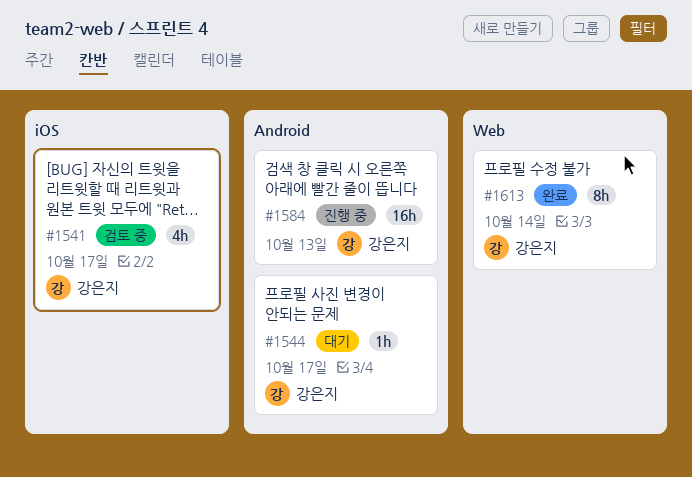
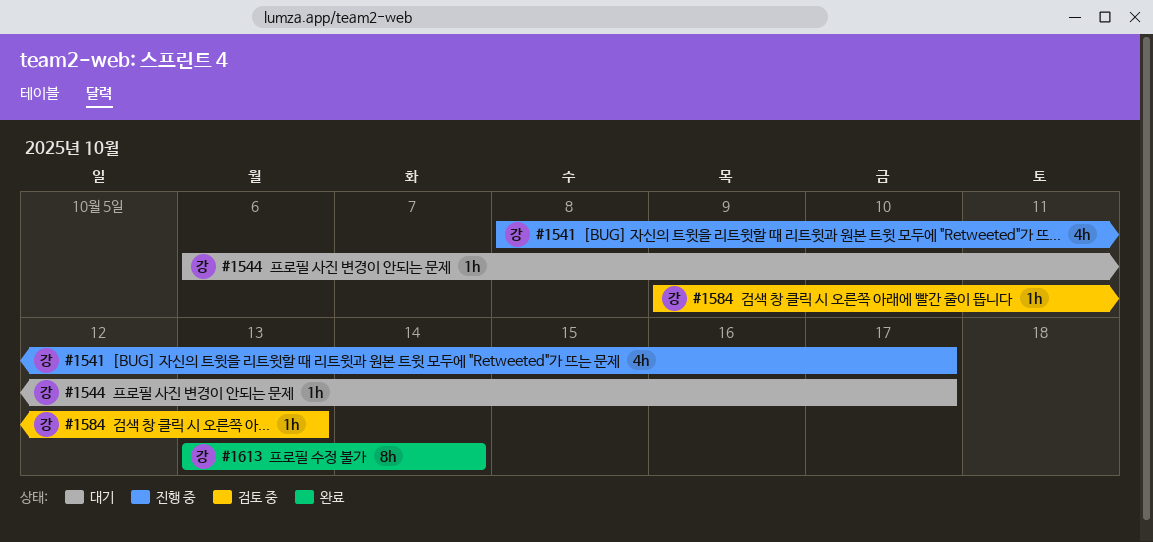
#1541, status: 검토 중 -> 진행 중
#1584, status: 진행 중 -> 검토 중
#1584, estimate: 16h -> 1h

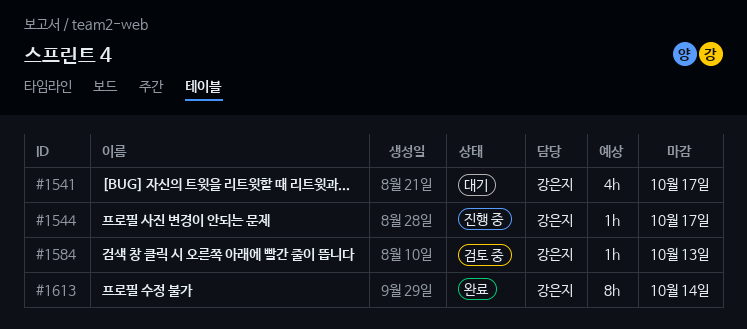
#1541, status: 진행 중 -> 대기
#1544, status: 대기 -> 진행 중

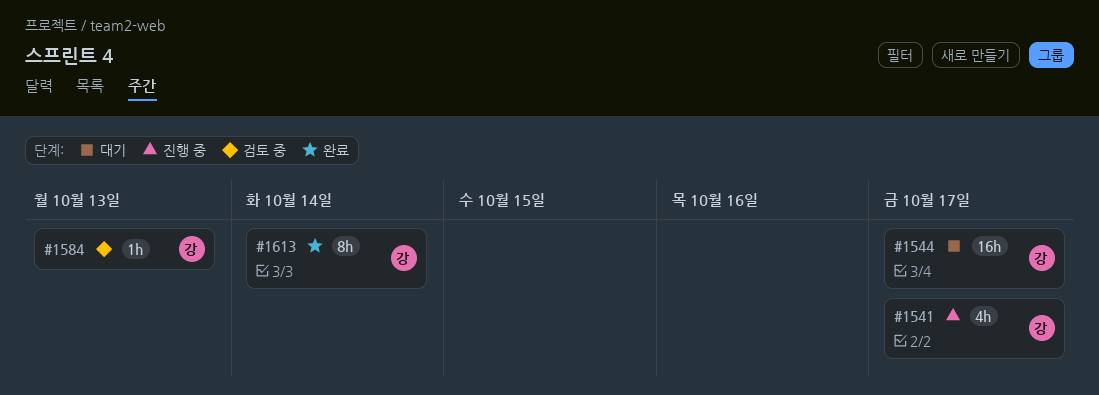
#1541, status: 대기 -> 진행 중
#1544, status: 진행 중 -> 대기
#1544, estimate: 1h -> 16h

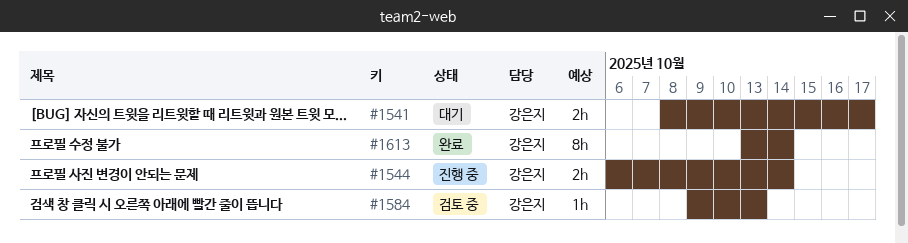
#1541, status: 진행 중 -> 대기
#1541, estimate: 4h -> 2h
#1544, status: 대기 -> 진행 중
#1544, estimate: 16h -> 2h
#1544, due: Oct 17 -> Oct 14

